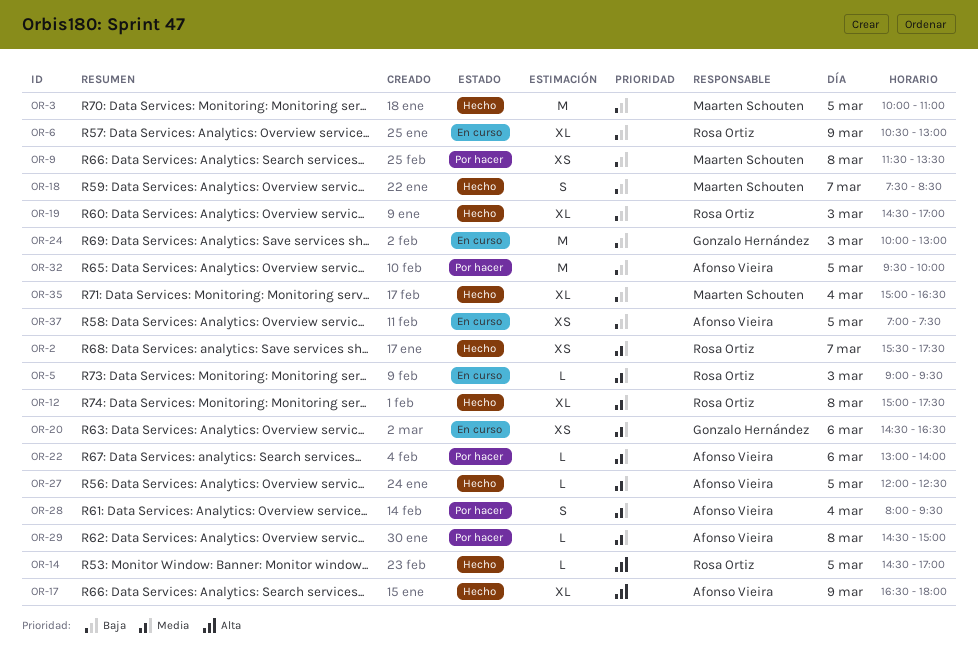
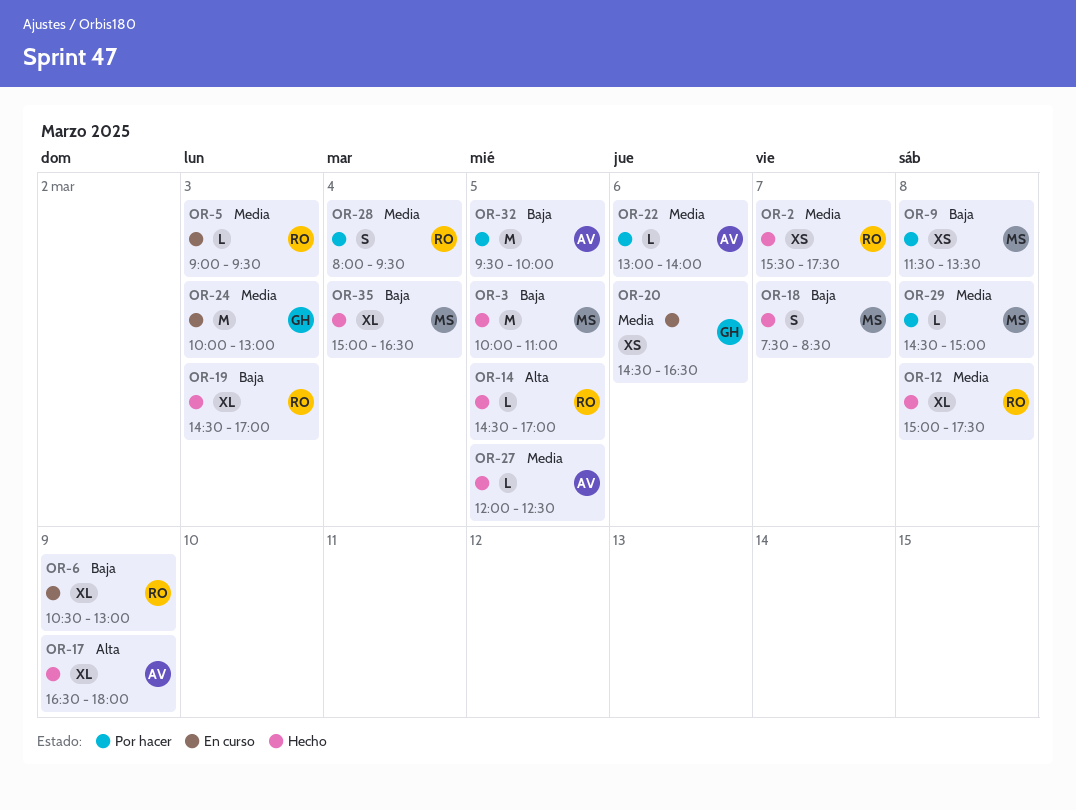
OR-24, priority: Baja -> Media
OR-28, owner: Afonso Vieira -> Rosa Ortiz
OR-29, owner: Afonso Vieira -> Maarten Schouten
OR-37: present -> none

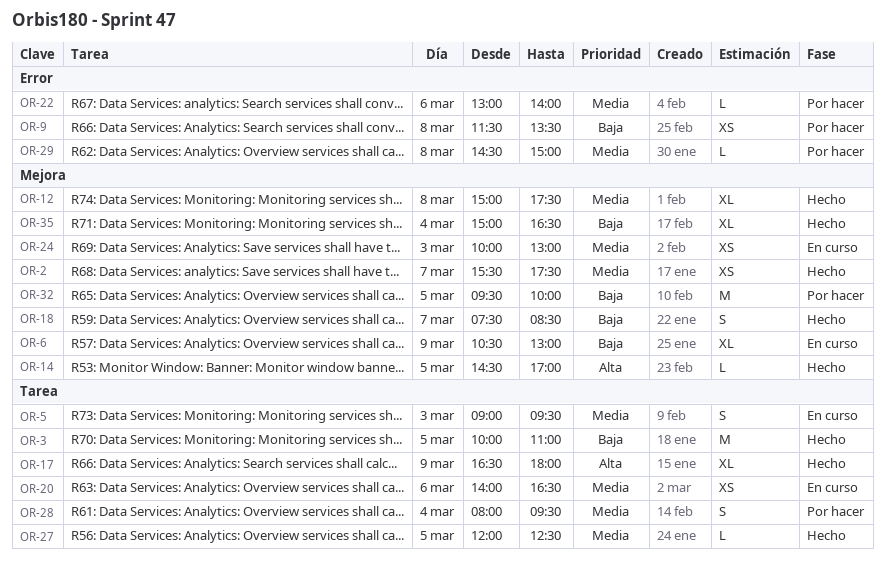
OR-5, estimate: L -> S
OR-19: present -> none
OR-20, begins: 14:30 -> 14:00
OR-24, estimate: M -> XS

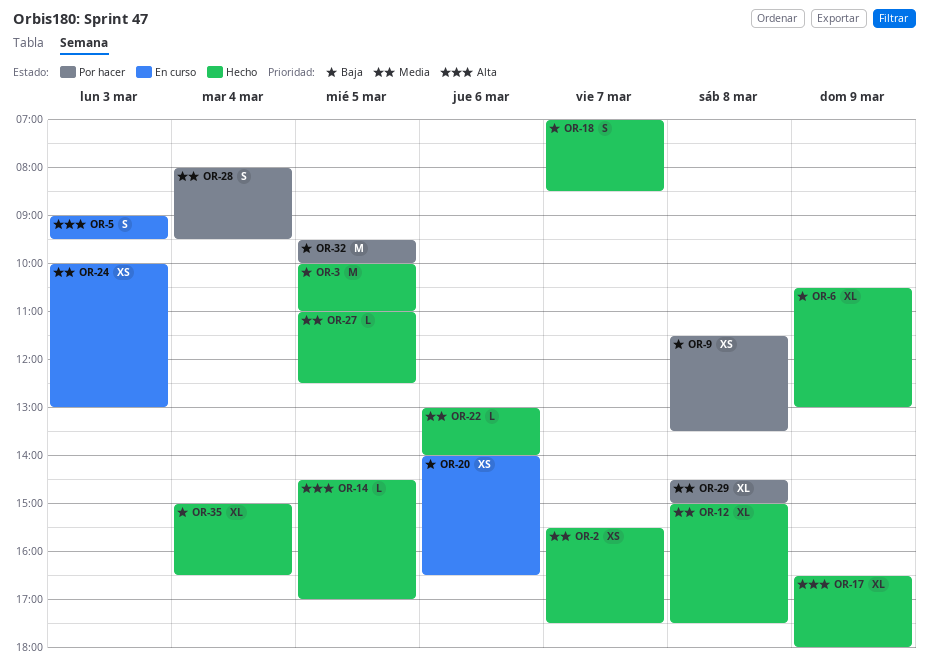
OR-5, priority: Media -> Alta
OR-6, status: En curso -> Hecho
OR-18, begins: 07:30 -> 07:00
OR-20, priority: Media -> Baja
OR-22, status: Por hacer -> Hecho
OR-27, begins: 12:00 -> 11:00
OR-29, estimate: L -> XL

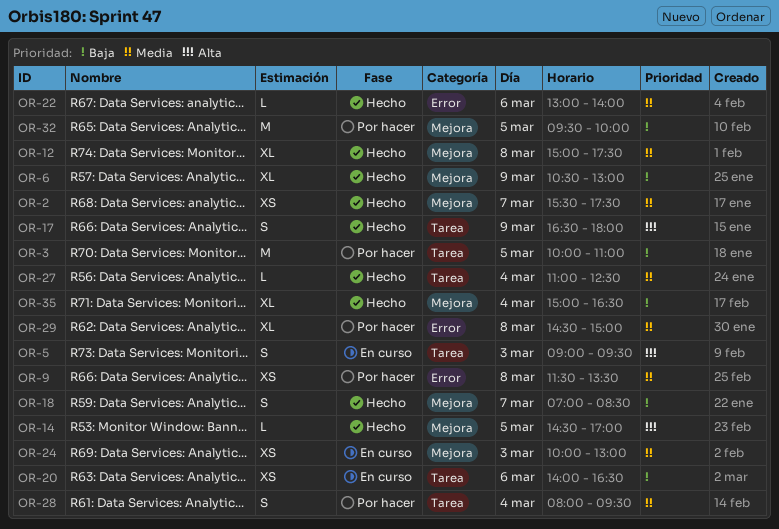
OR-3, status: Hecho -> Por hacer
OR-9, priority: Baja -> Media
OR-17, estimate: XL -> S
OR-27, day: Mar 5 -> Mar 4

